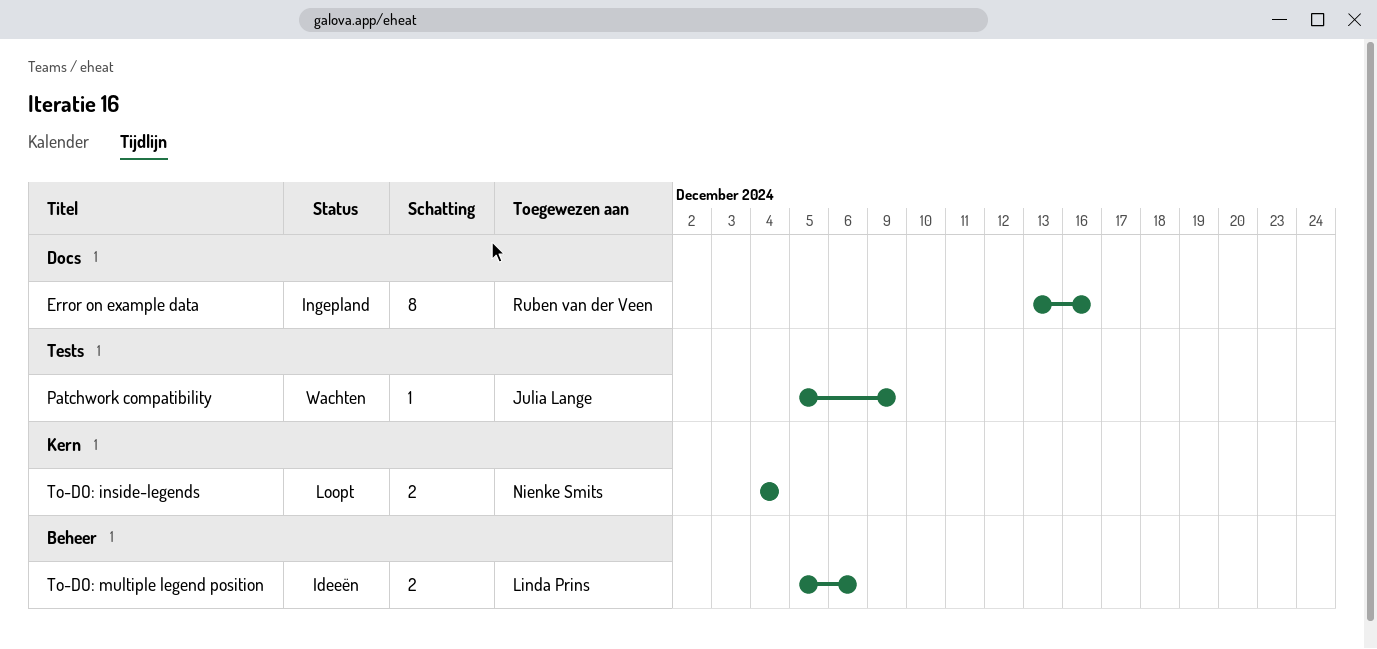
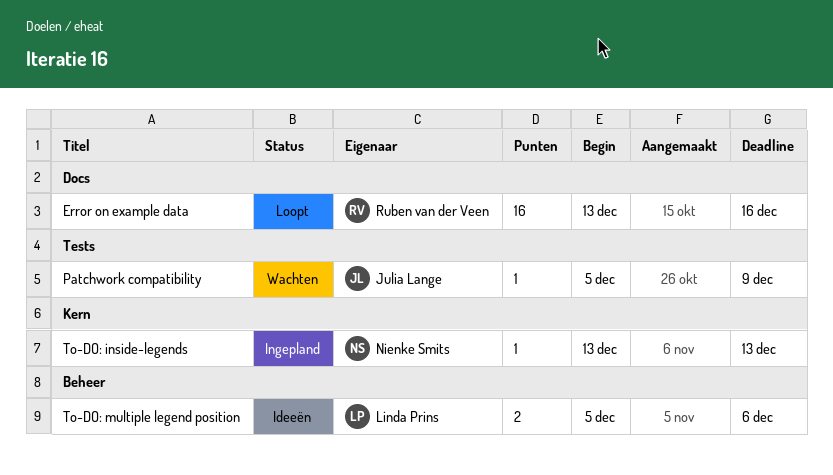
Error on example data, status: Ingepland -> Loopt
Error on example data, estimate: 8 -> 16
To-DO: inside-legends, status: Loopt -> Ingepland
To-DO: inside-legends, estimate: 2 -> 1
To-DO: inside-legends, start: Dec 4 -> Dec 13
To-DO: inside-legends, due: Dec 4 -> Dec 13

